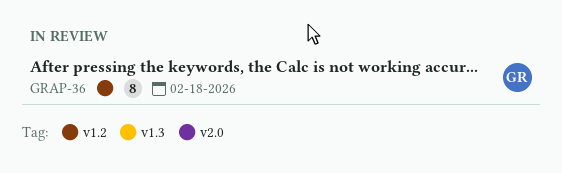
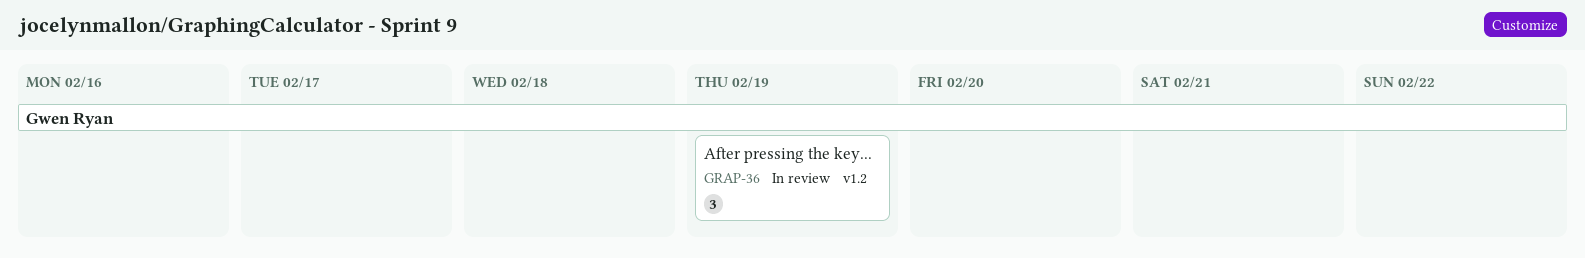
GRAP-36, estimate: 8 -> 3
GRAP-36, due: Feb 18 -> Feb 19

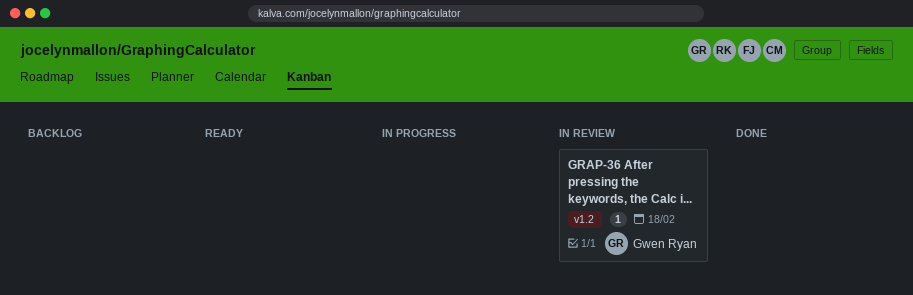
GRAP-36, estimate: 3 -> 1
GRAP-36, due: Feb 19 -> Feb 18

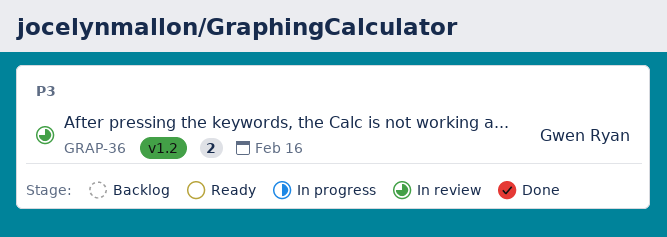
GRAP-36, estimate: 1 -> 2
GRAP-36, due: Feb 18 -> Feb 16

